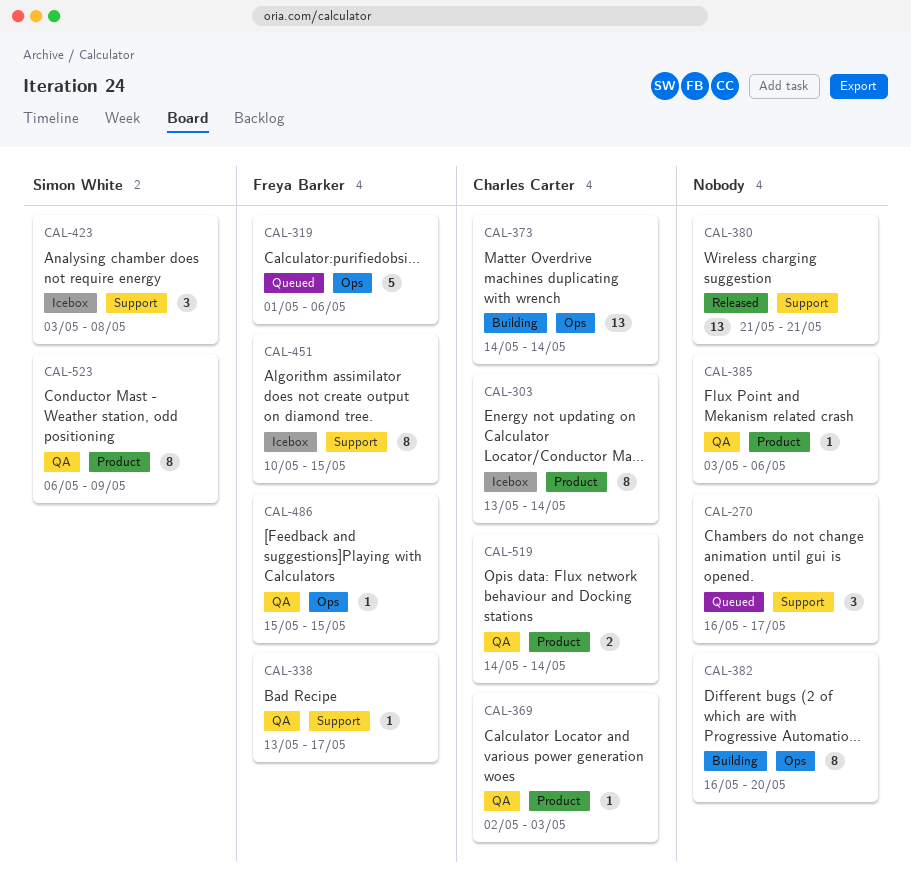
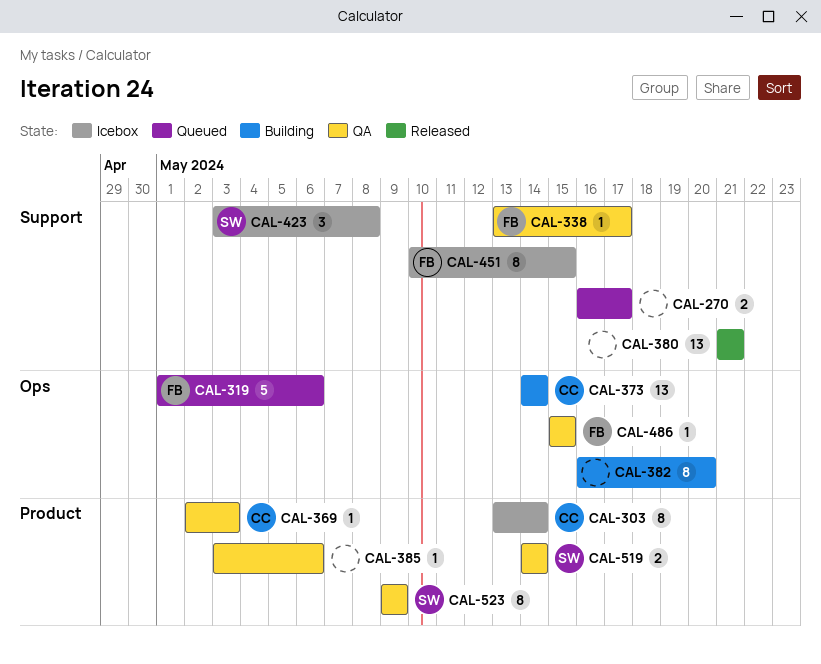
CAL-270, estimate: 3 -> 2
CAL-519, owner: Charles Carter -> Simon White
CAL-523, start: May 6 -> May 9

